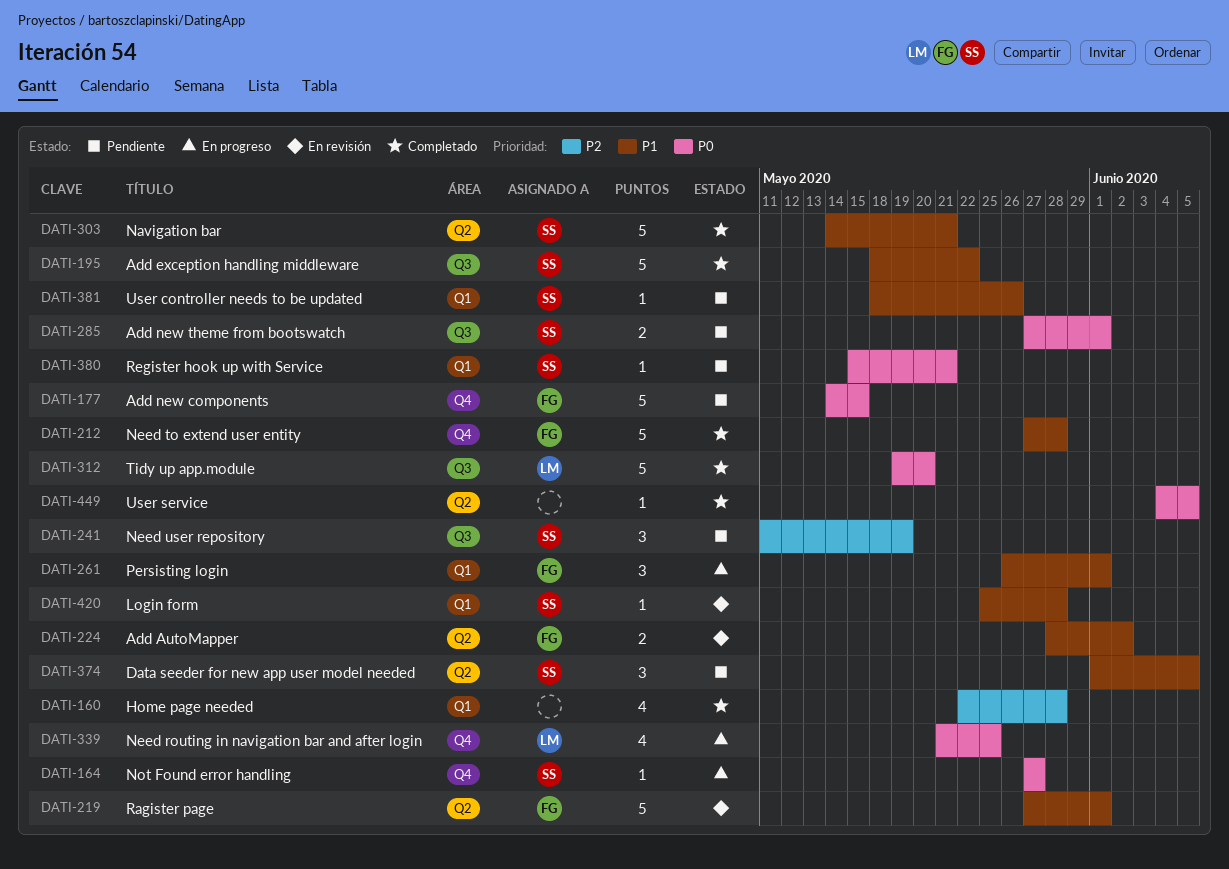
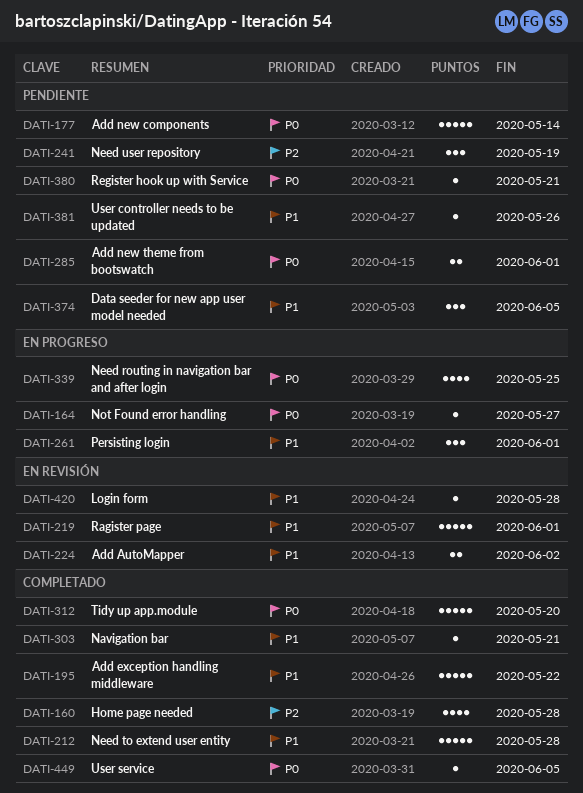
DATI-177, due: May 15 -> May 14
DATI-303, estimate: 5 -> 1

